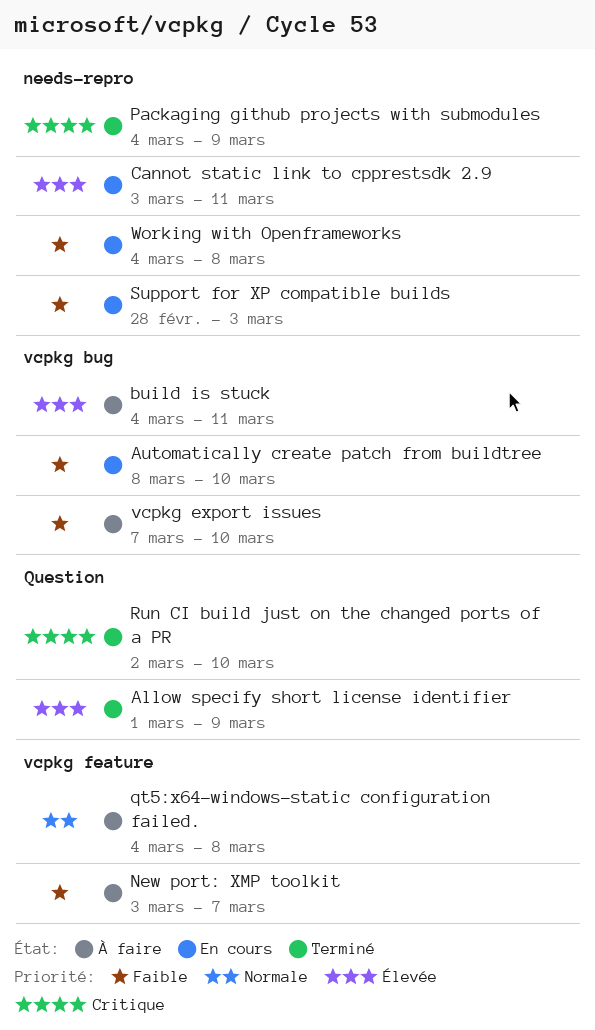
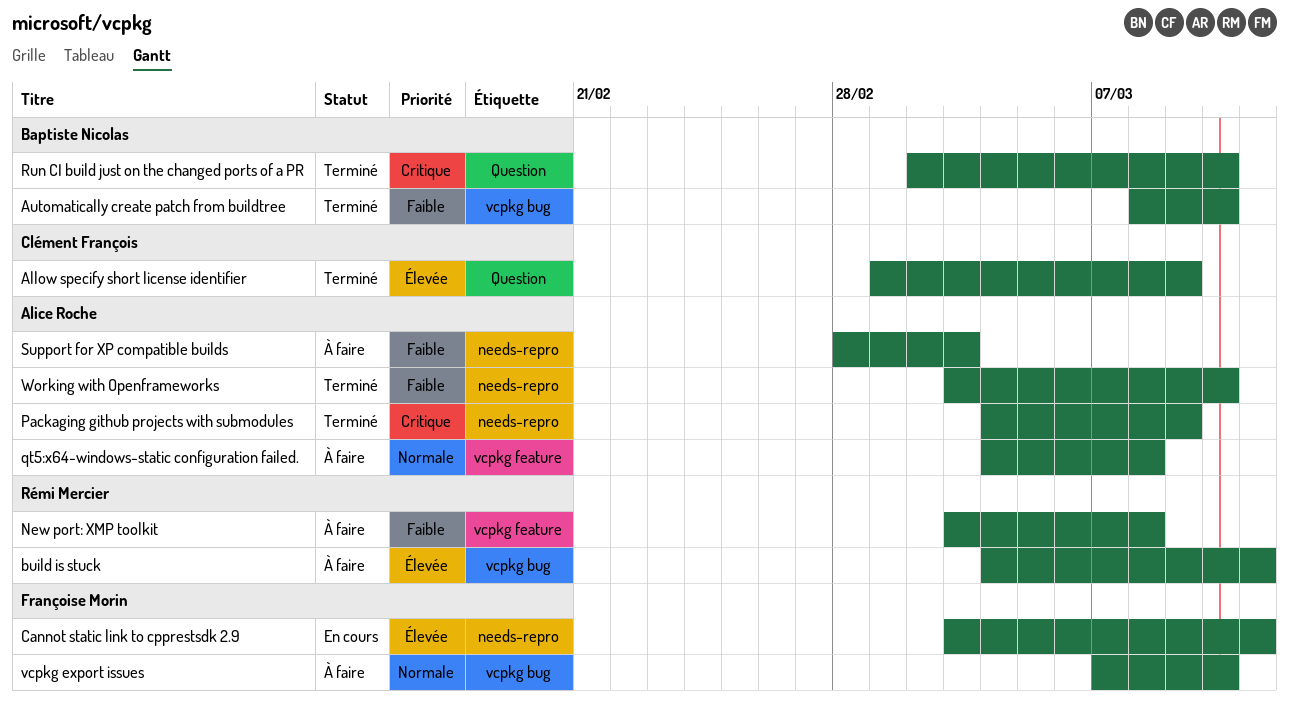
Automatically create patch from buildtree, status: En cours -> Terminé
New port: XMP toolkit, due: Mar 7 -> Mar 8
Support for XP compatible builds, status: En cours -> À faire
vcpkg export issues, priority: Faible -> Normale
Working with Openframeworks, status: En cours -> Terminé
Working with Openframeworks, start: Mar 4 -> Mar 3
Working with Openframeworks, due: Mar 8 -> Mar 10

